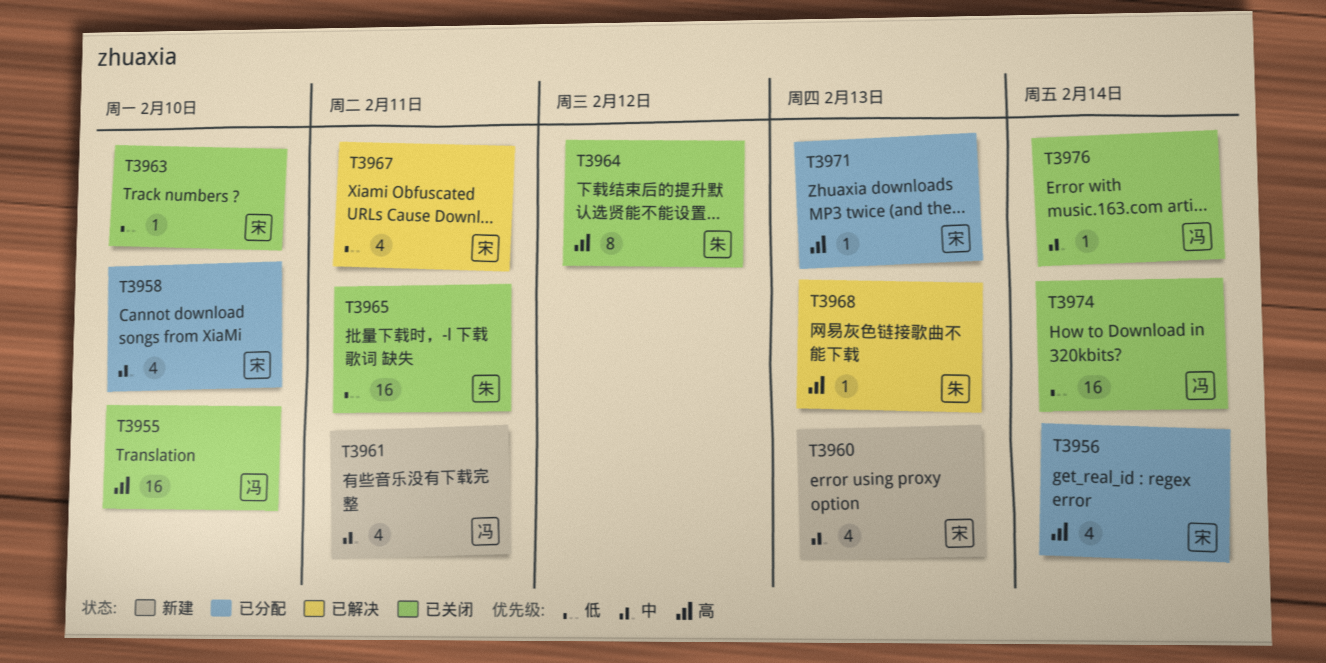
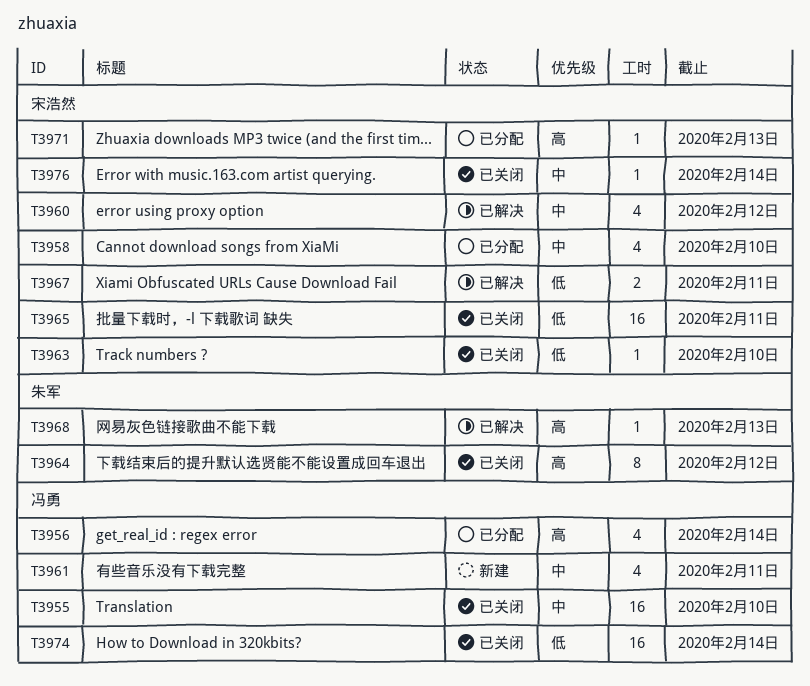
T3955, priority: 高 -> 中
T3956, owner: 宋浩然 -> 冯勇
T3960, status: 新建 -> 已解决
T3960, due: Feb 13 -> Feb 12
T3965, owner: 朱军 -> 宋浩然
T3967, estimate: 4 -> 2
T3976, owner: 冯勇 -> 宋浩然

